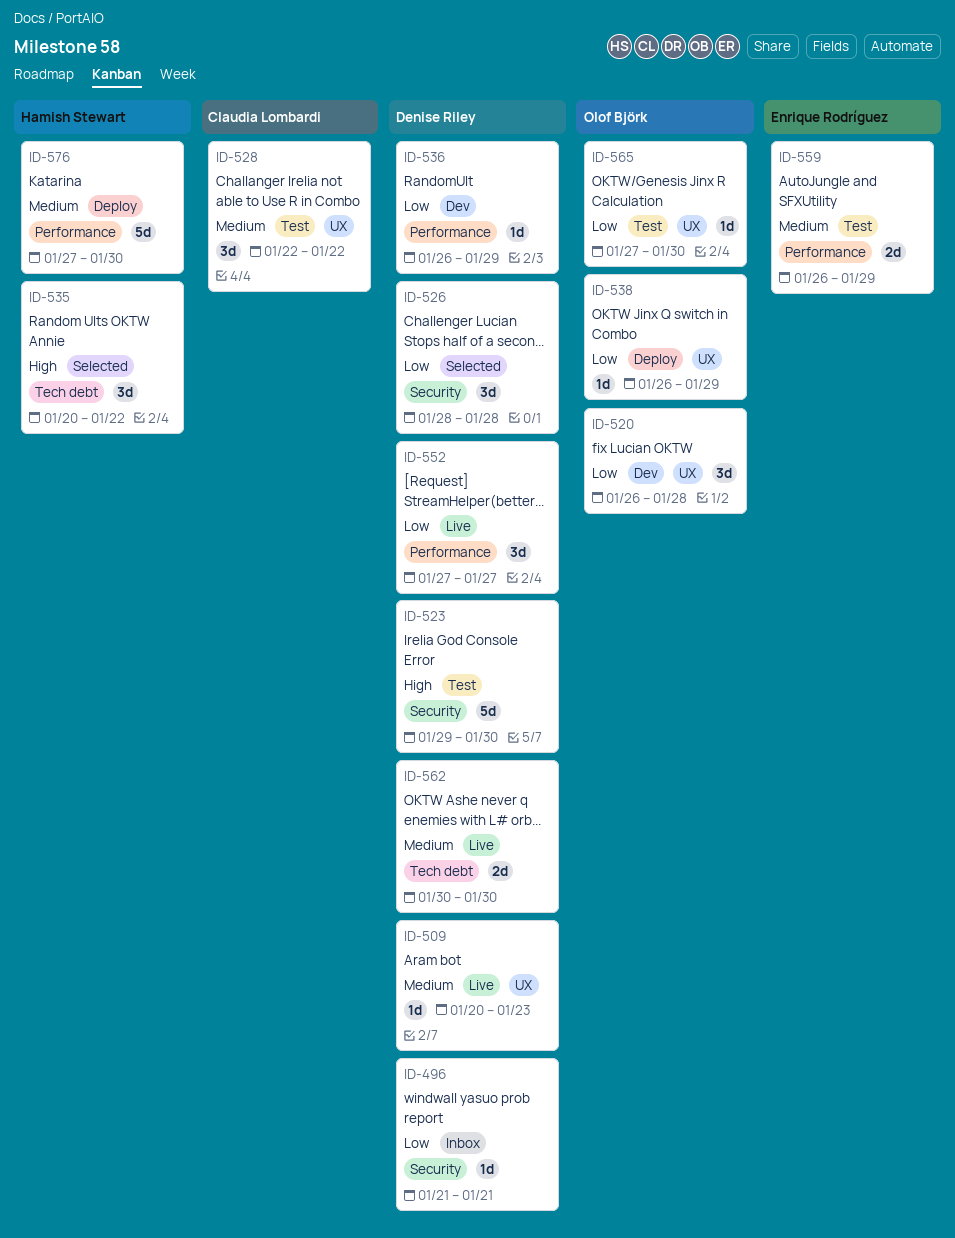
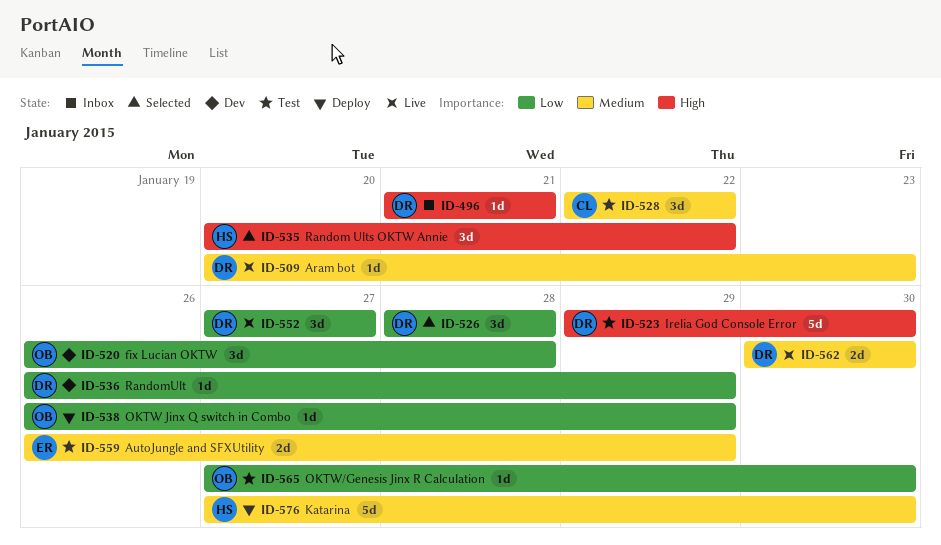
ID-496, priority: Low -> High

